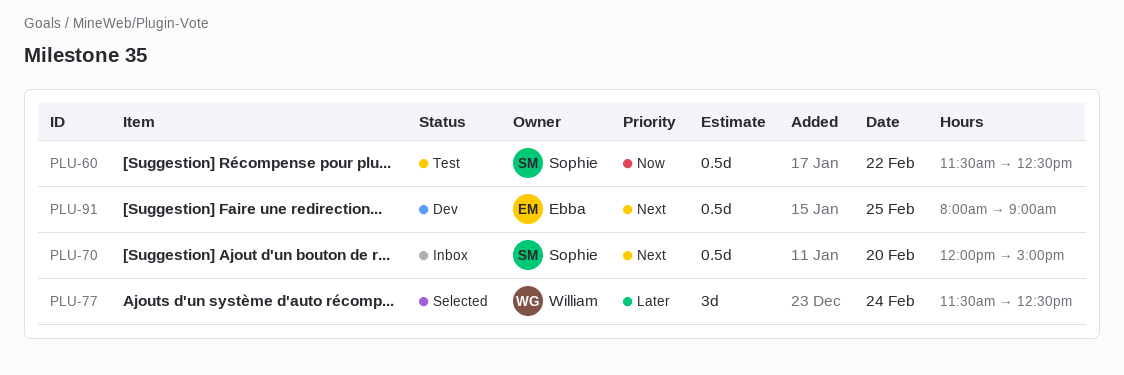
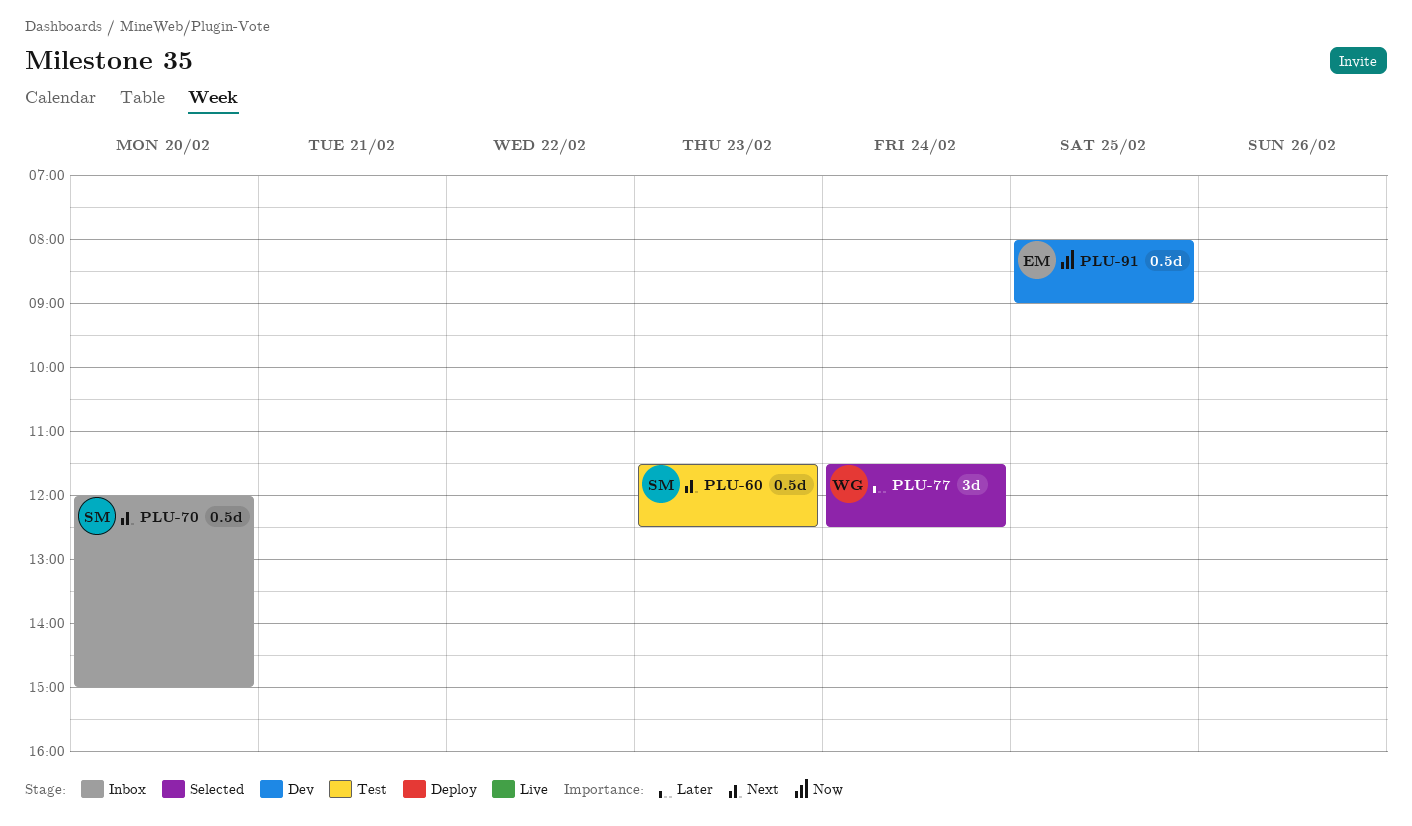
PLU-60, priority: Now -> Next
PLU-60, day: Feb 22 -> Feb 23
PLU-91, priority: Next -> Now

